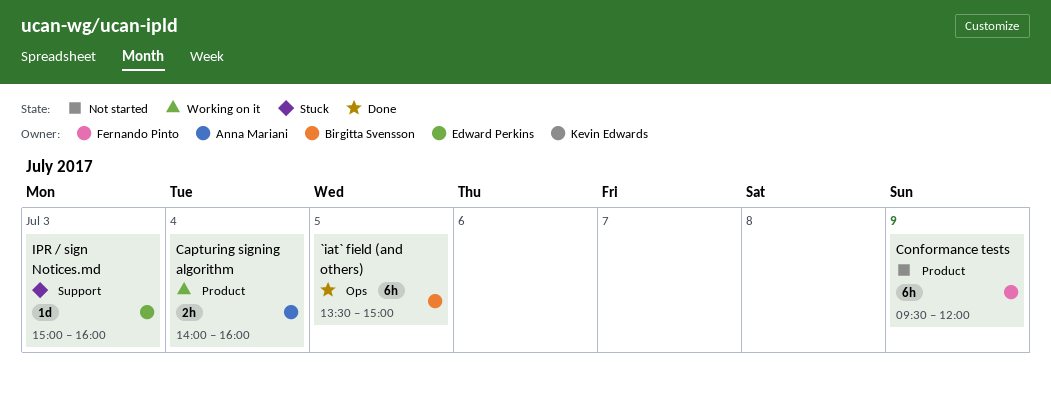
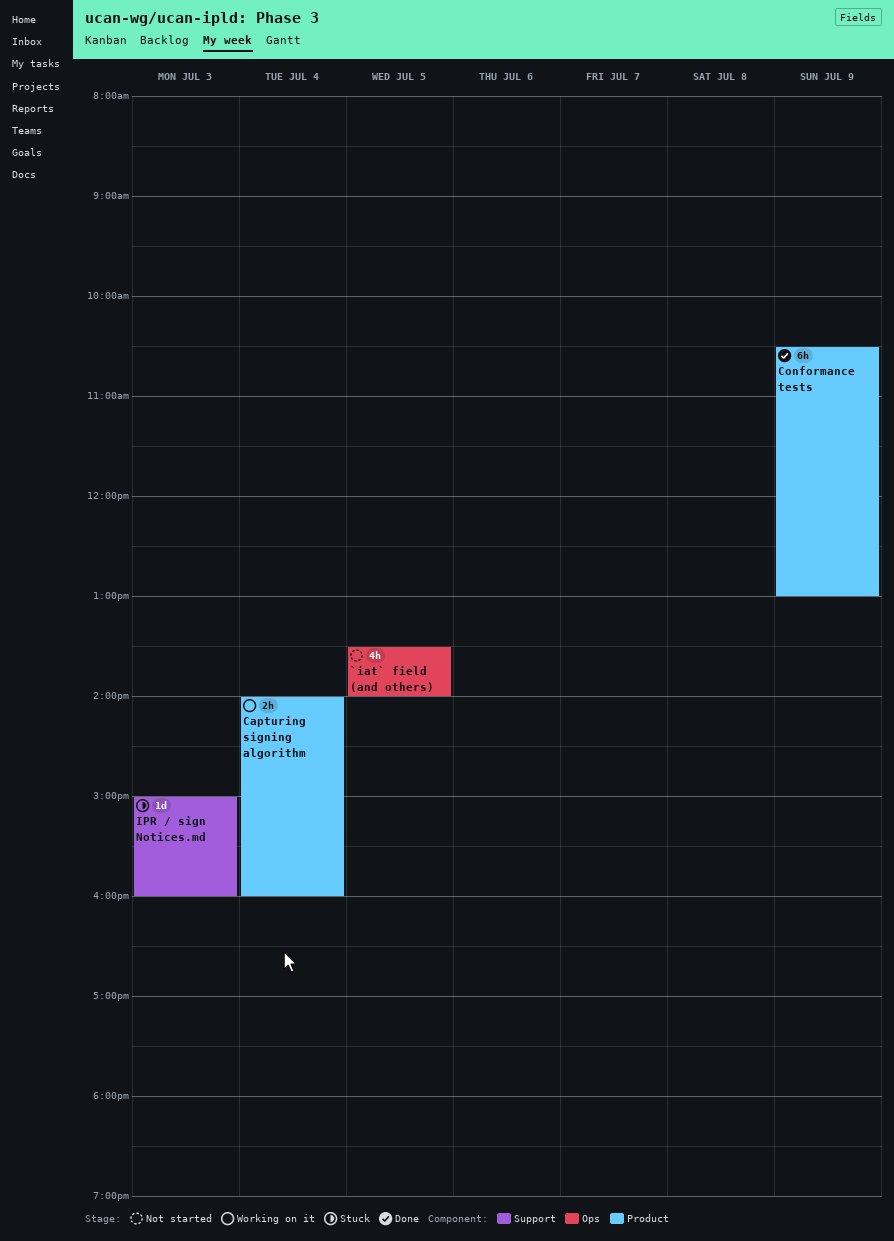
`iat` field (and others), status: Done -> Not started
`iat` field (and others), estimate: 6h -> 4h
`iat` field (and others), ends: 15:00 -> 14:00
Conformance tests, status: Not started -> Done
Conformance tests, begins: 09:30 -> 10:30
Conformance tests, ends: 12:00 -> 13:00

